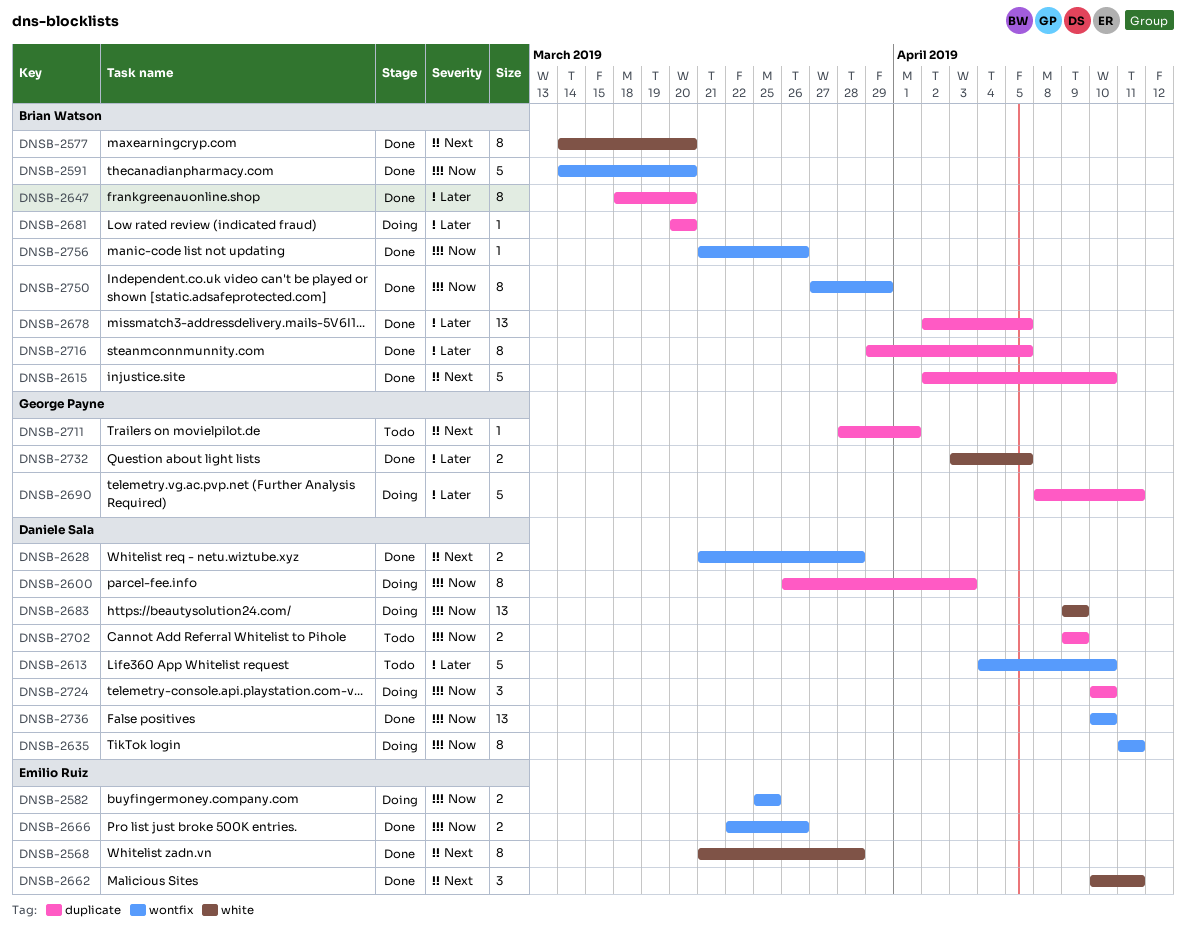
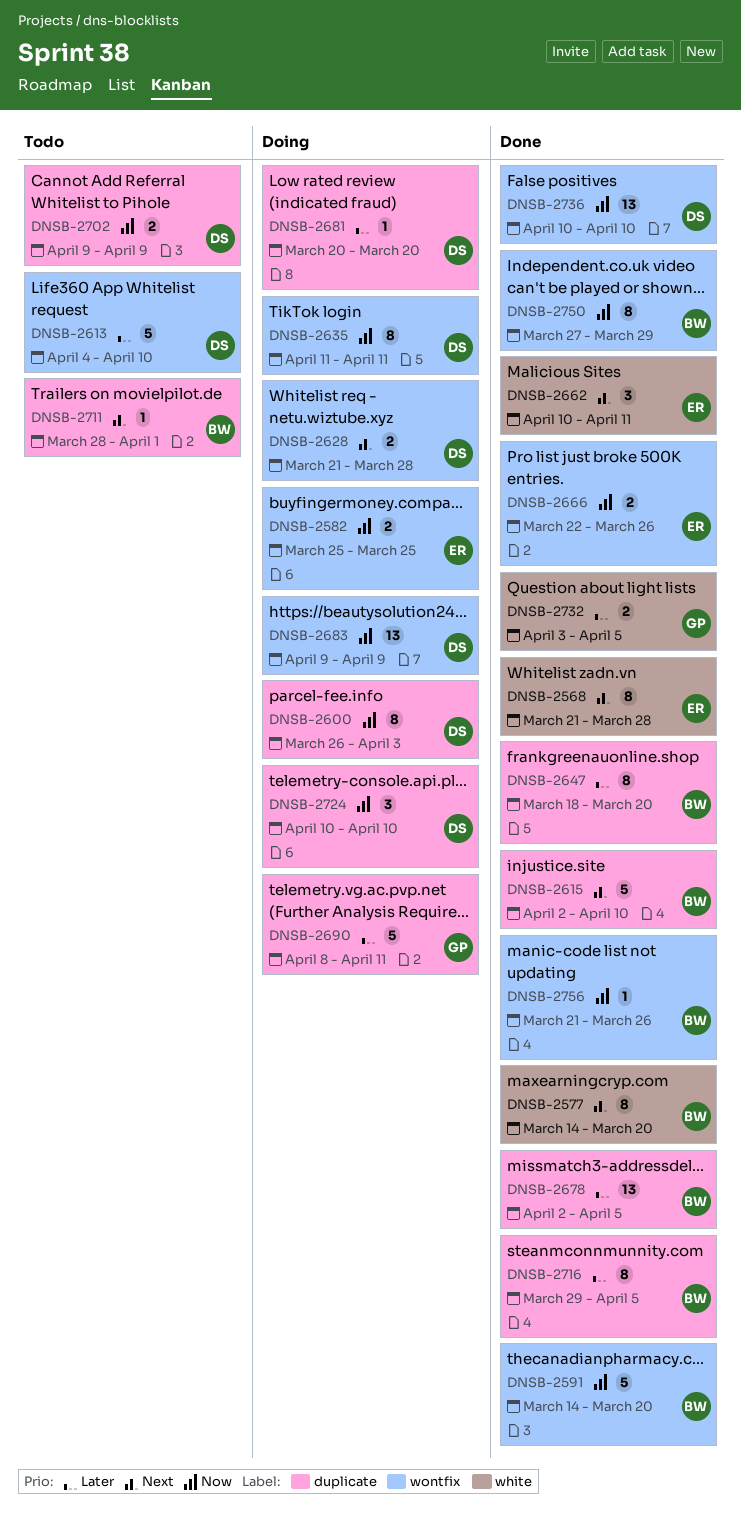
DNSB-2628, status: Done -> Doing
DNSB-2681, owner: Brian Watson -> Daniele Sala
DNSB-2683, label: white -> wontfix
DNSB-2711, owner: George Payne -> Brian Watson

